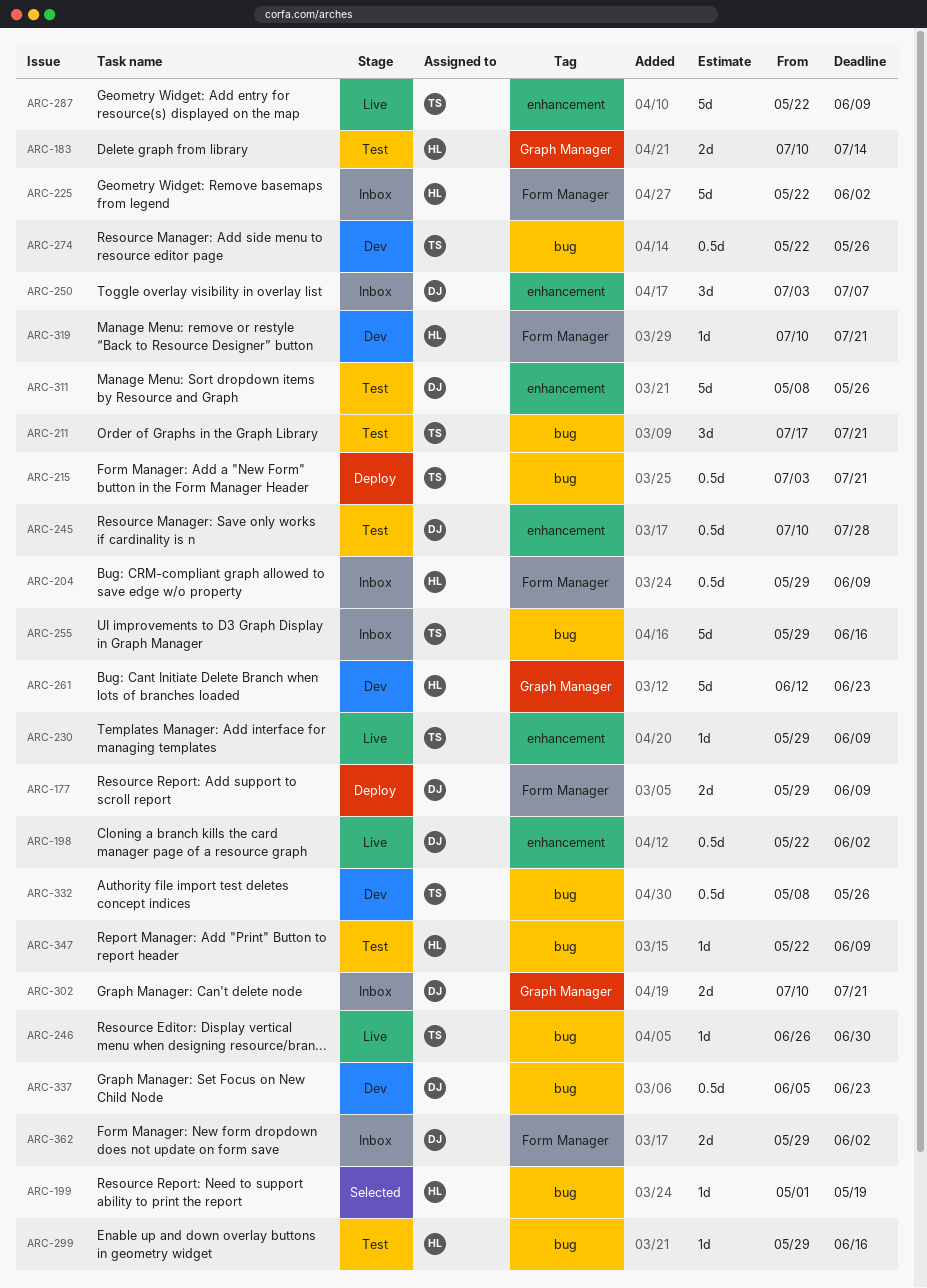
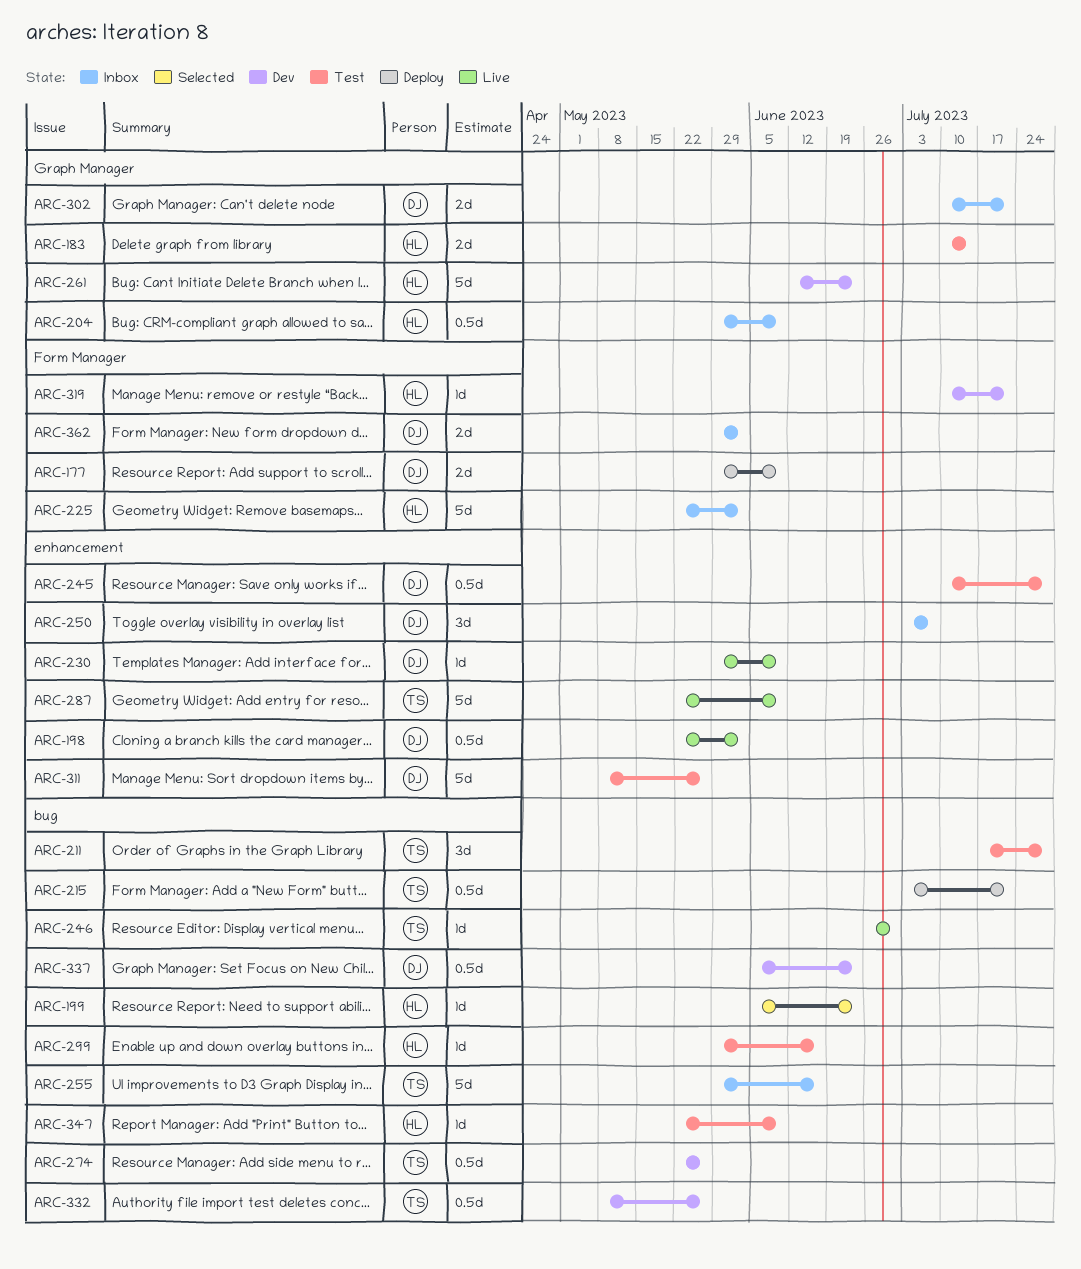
ARC-199, start: May 1 -> Jun 5
ARC-199, due: May 19 -> Jun 23
ARC-204, label: Form Manager -> Graph Manager
ARC-211, due: Jul 21 -> Jul 28
ARC-230, owner: TS -> DJ

